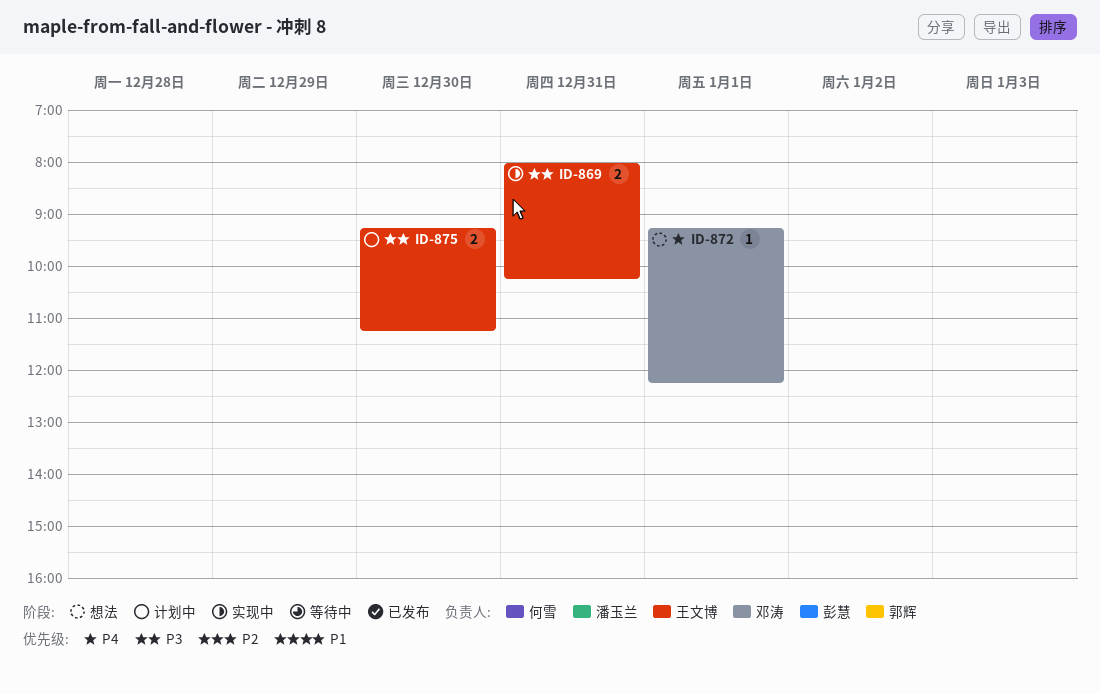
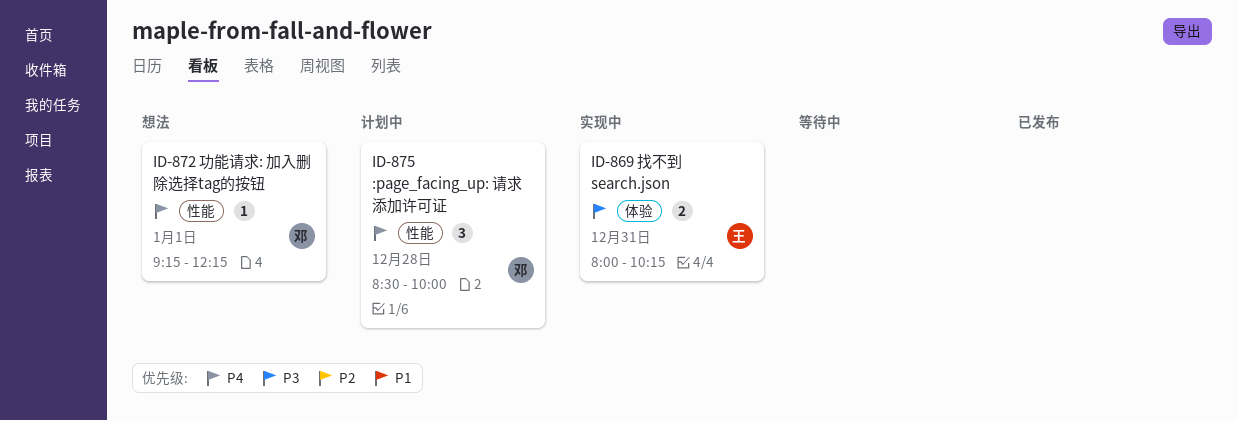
ID-875, owner: 王文博 -> 邓涛
ID-875, priority: P3 -> P4
ID-875, estimate: 2 -> 3
ID-875, day: Dec 30 -> Dec 28
ID-875, begins: 09:15 -> 08:30
ID-875, ends: 11:15 -> 10:00

